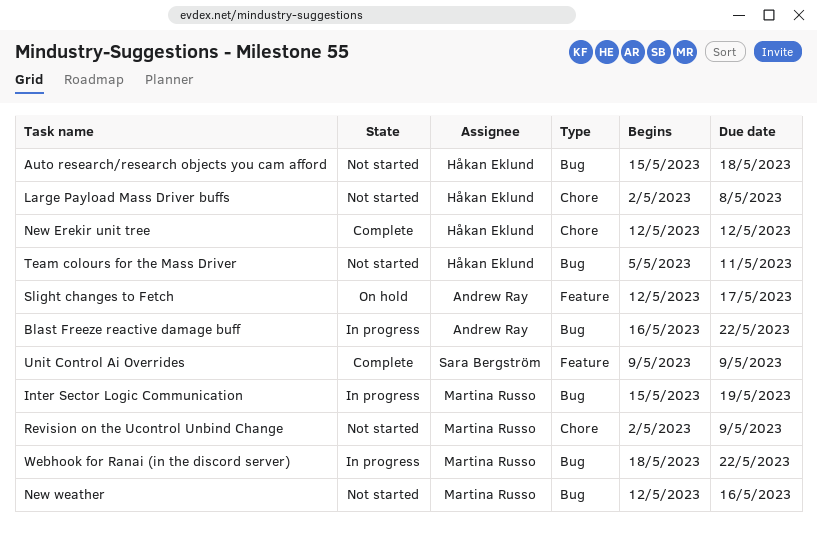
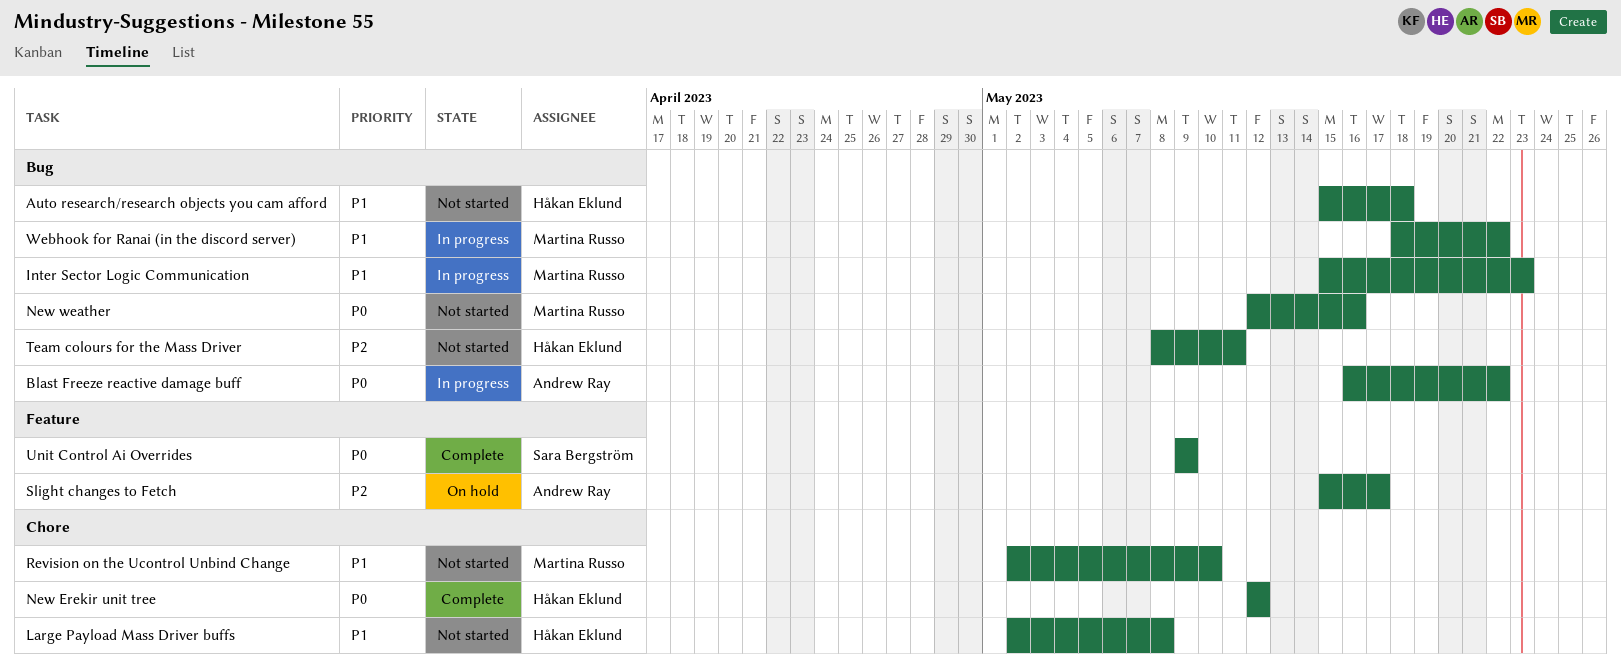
Inter Sector Logic Communication, due: May 19 -> May 23
Revision on the Ucontrol Unbind Change, due: May 9 -> May 10
Slight changes to Fetch, start: May 12 -> May 15
Team colours for the Mass Driver, start: May 5 -> May 8

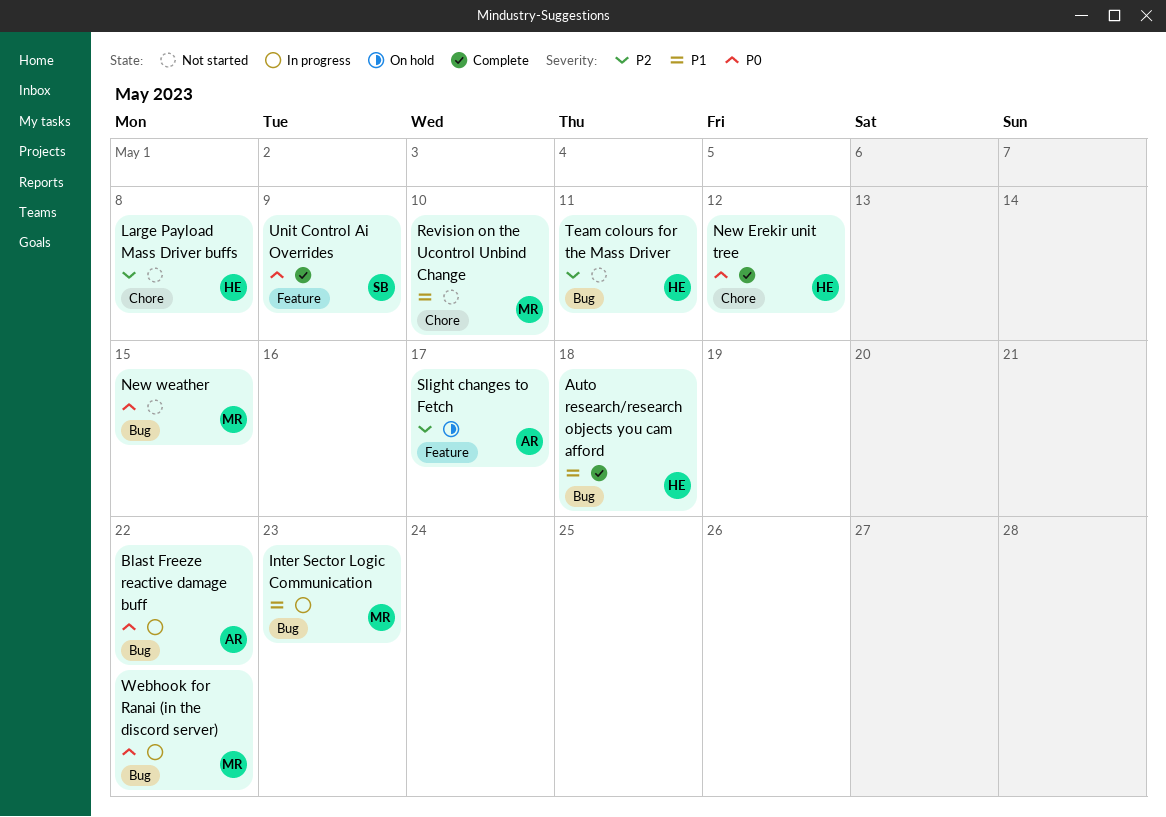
Auto research/research objects you cam afford, status: Not started -> Complete
Large Payload Mass Driver buffs, priority: P1 -> P2
New weather, due: May 16 -> May 15
Webhook for Ranai (in the discord server), priority: P1 -> P0

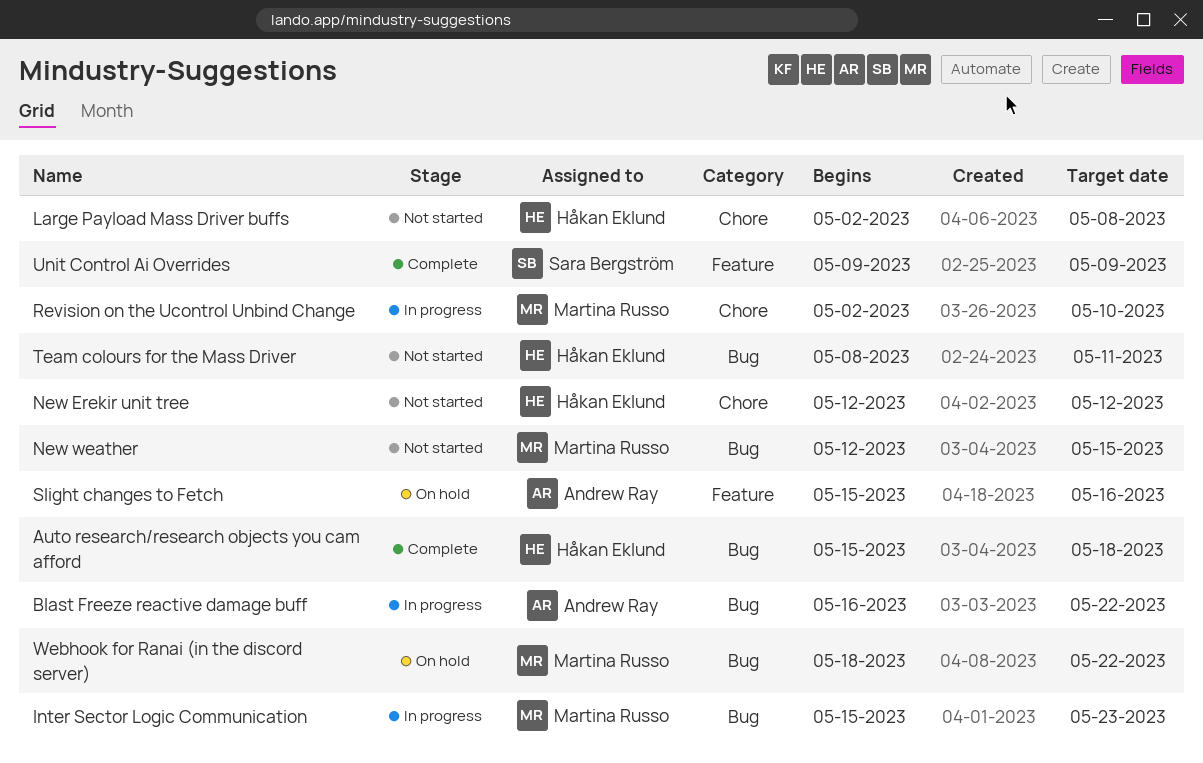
New Erekir unit tree, status: Complete -> Not started
Revision on the Ucontrol Unbind Change, status: Not started -> In progress
Slight changes to Fetch, due: May 17 -> May 16
Webhook for Ranai (in the discord server), status: In progress -> On hold

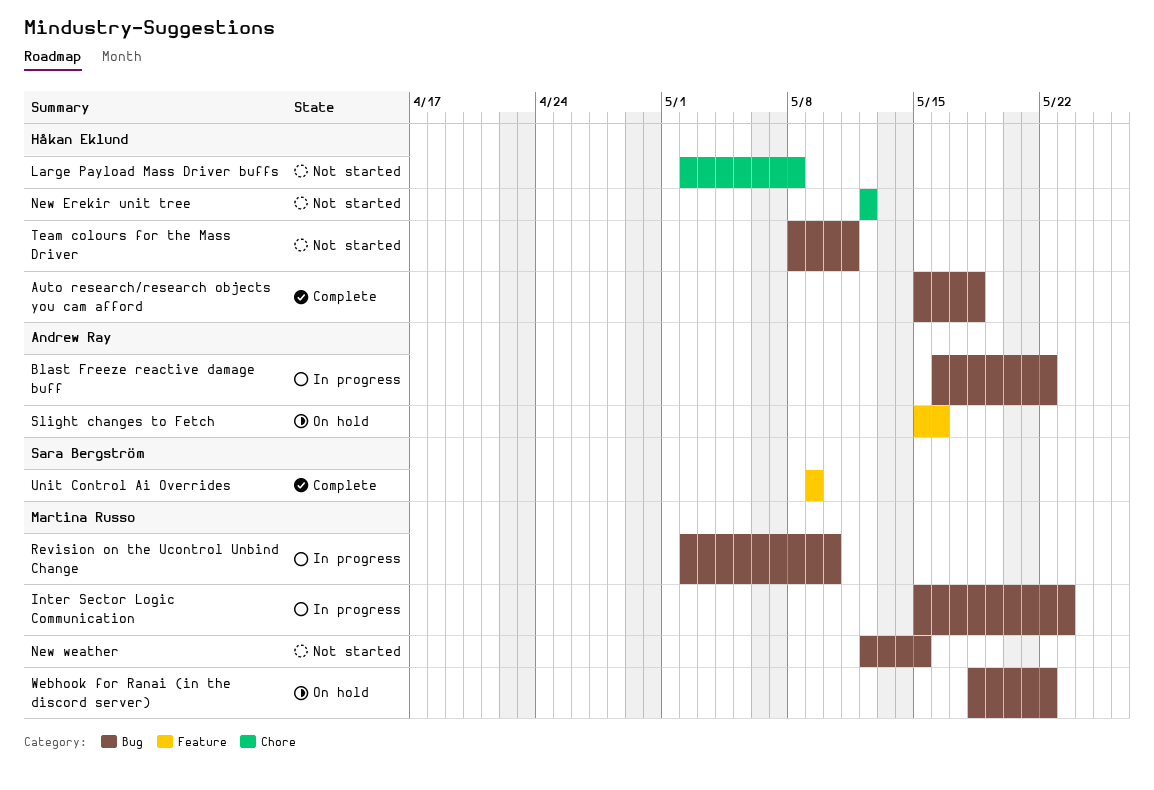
Revision on the Ucontrol Unbind Change, label: Chore -> Bug

